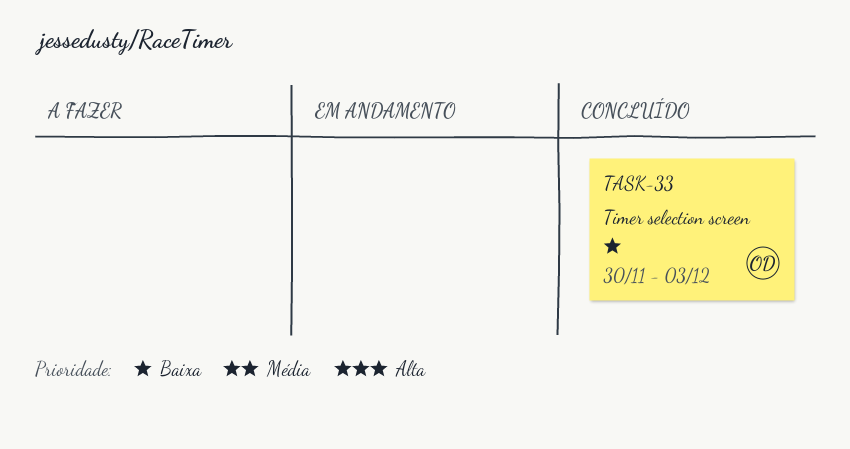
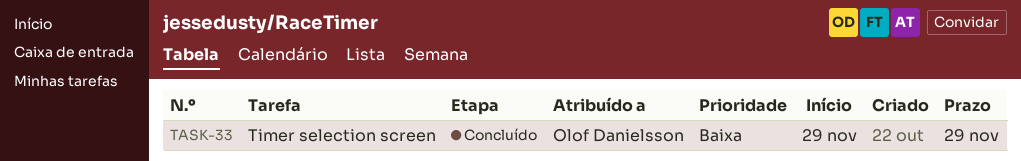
TASK-33, start: Nov 30 -> Nov 29
TASK-33, due: Dec 3 -> Nov 29

